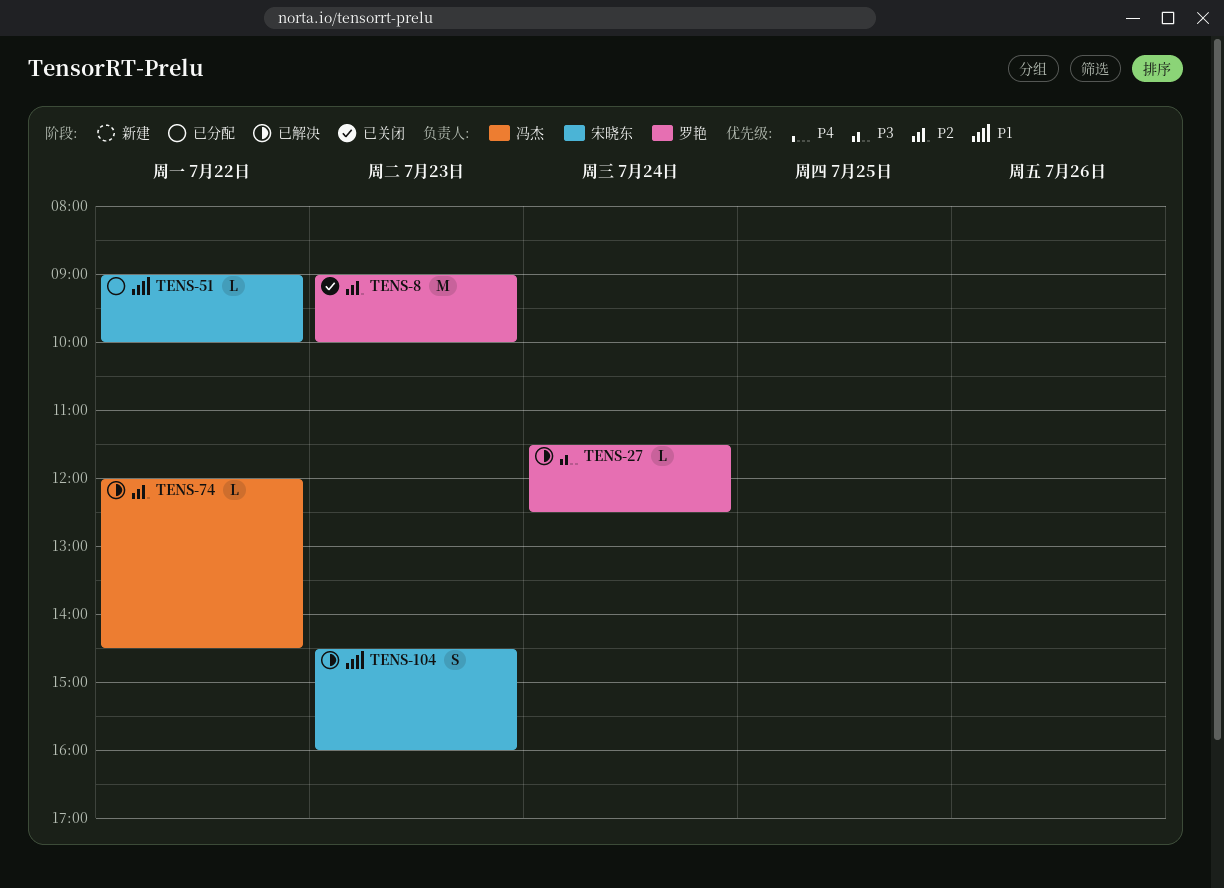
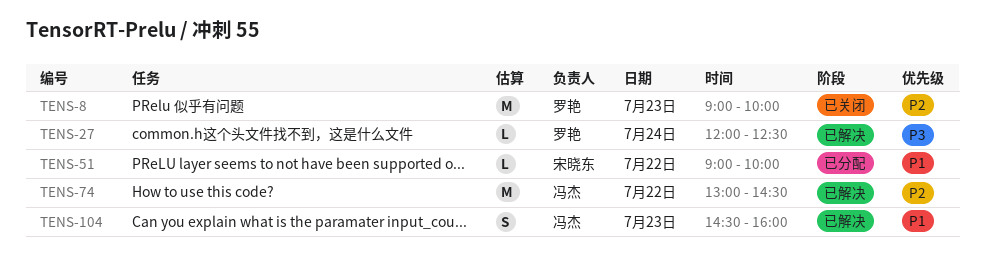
TENS-27, begins: 11:30 -> 12:00
TENS-74, estimate: L -> M
TENS-74, begins: 12:00 -> 13:00
TENS-104, owner: 宋晓东 -> 冯杰

